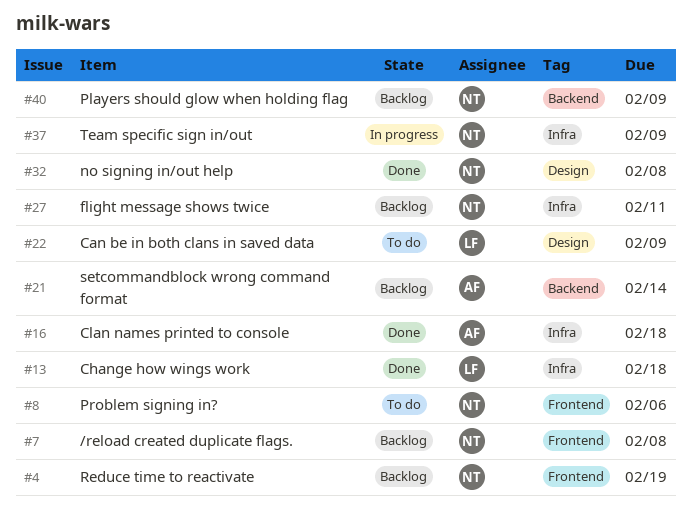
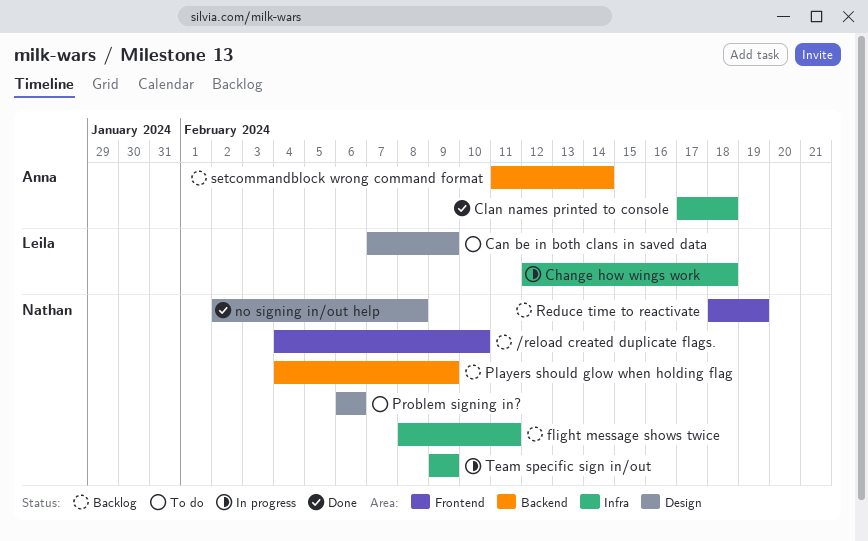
/reload created duplicate flags., due: Feb 8 -> Feb 10
Change how wings work, status: Done -> In progress
Problem signing in?, label: Frontend -> Design

